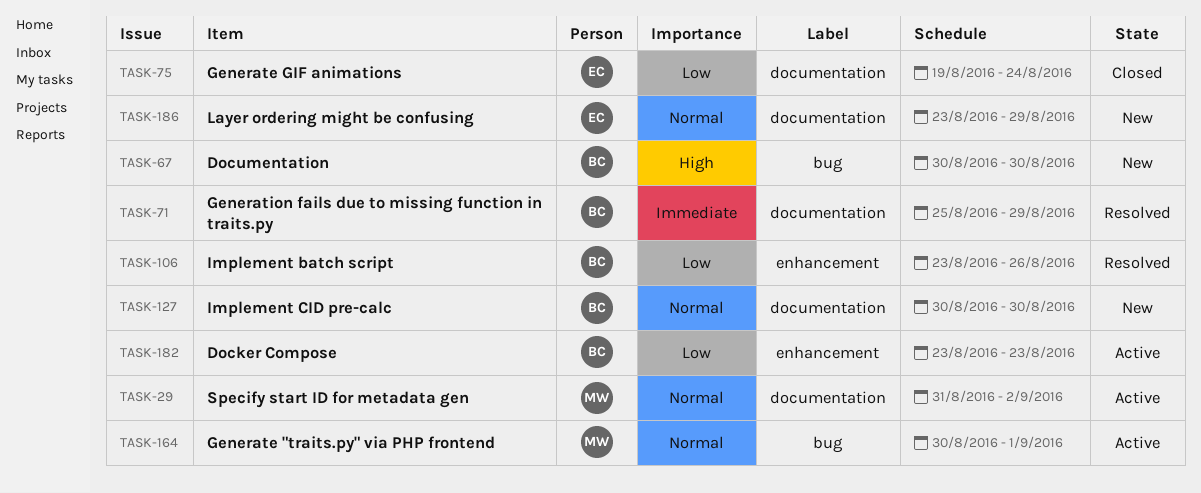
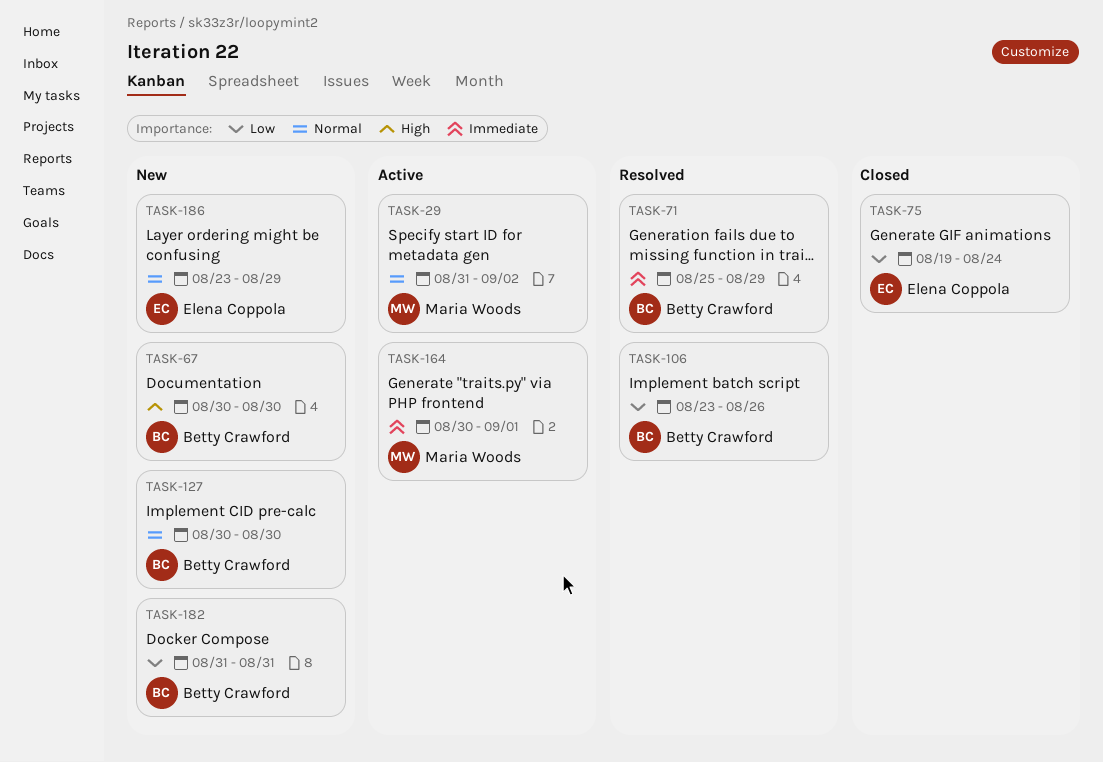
TASK-164, priority: Normal -> Immediate
TASK-182, status: Active -> New
TASK-182, start: Aug 23 -> Aug 31
TASK-182, due: Aug 23 -> Aug 31

